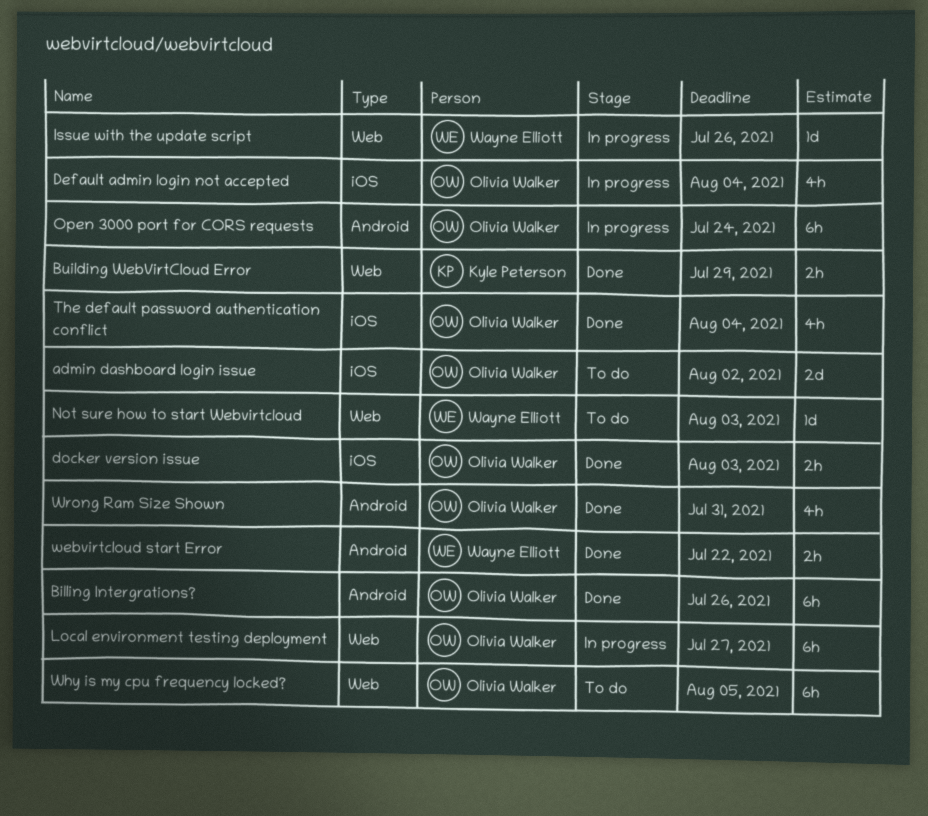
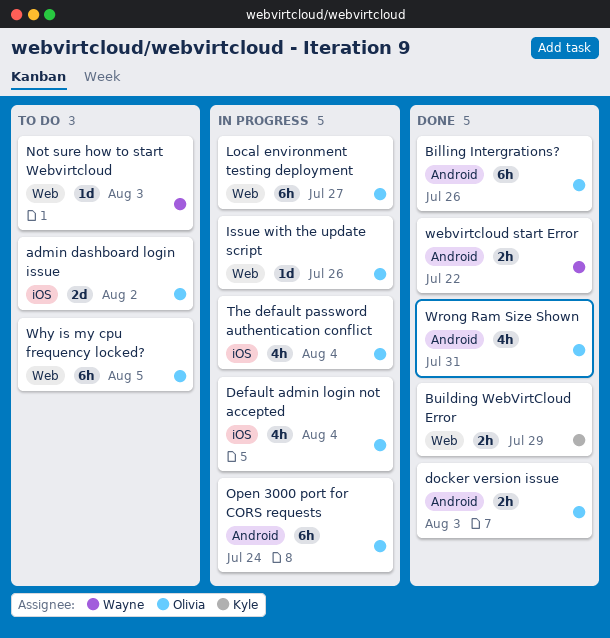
docker version issue, label: iOS -> Android
Issue with the update script, owner: Wayne Elliott -> Olivia Walker
The default password authentication conflict, status: Done -> In progress

